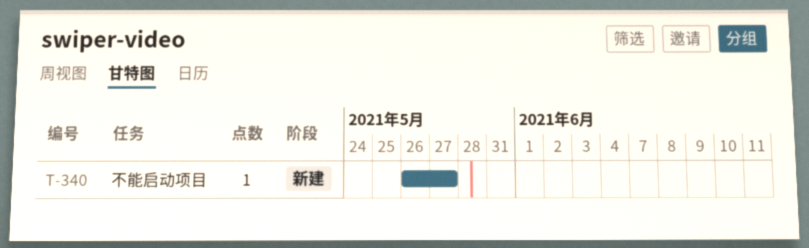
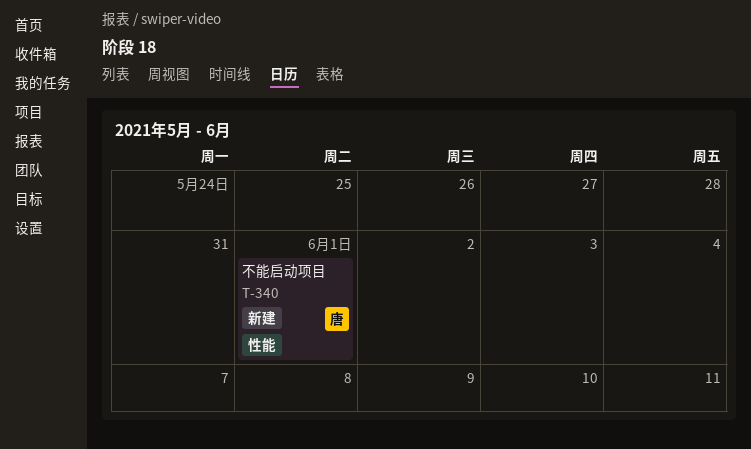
T-340, due: May 27 -> Jun 1

